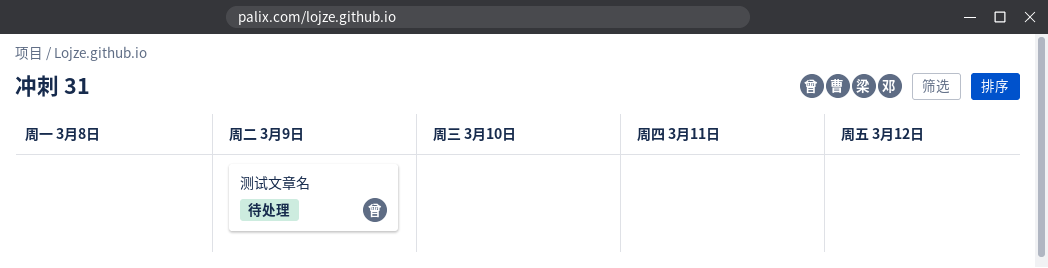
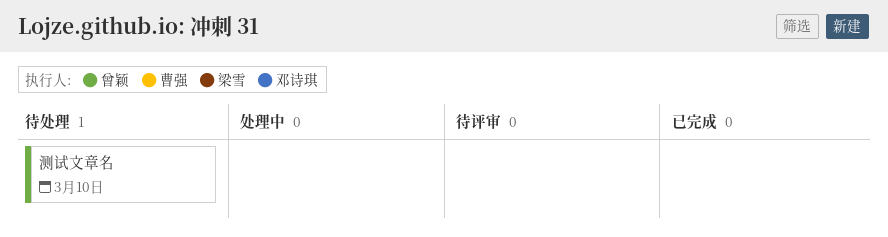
测试文章名, due: Mar 9 -> Mar 10

